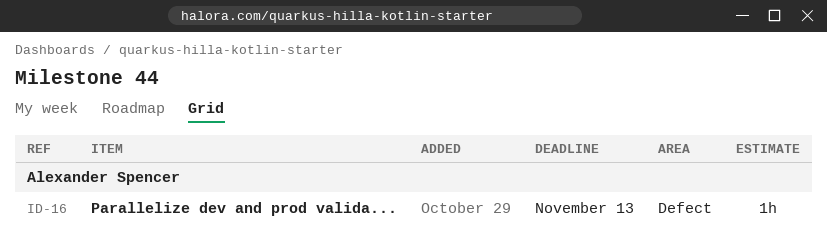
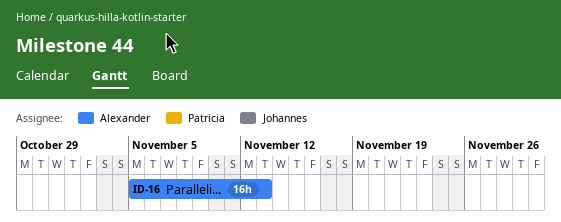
ID-16, estimate: 1h -> 16h

